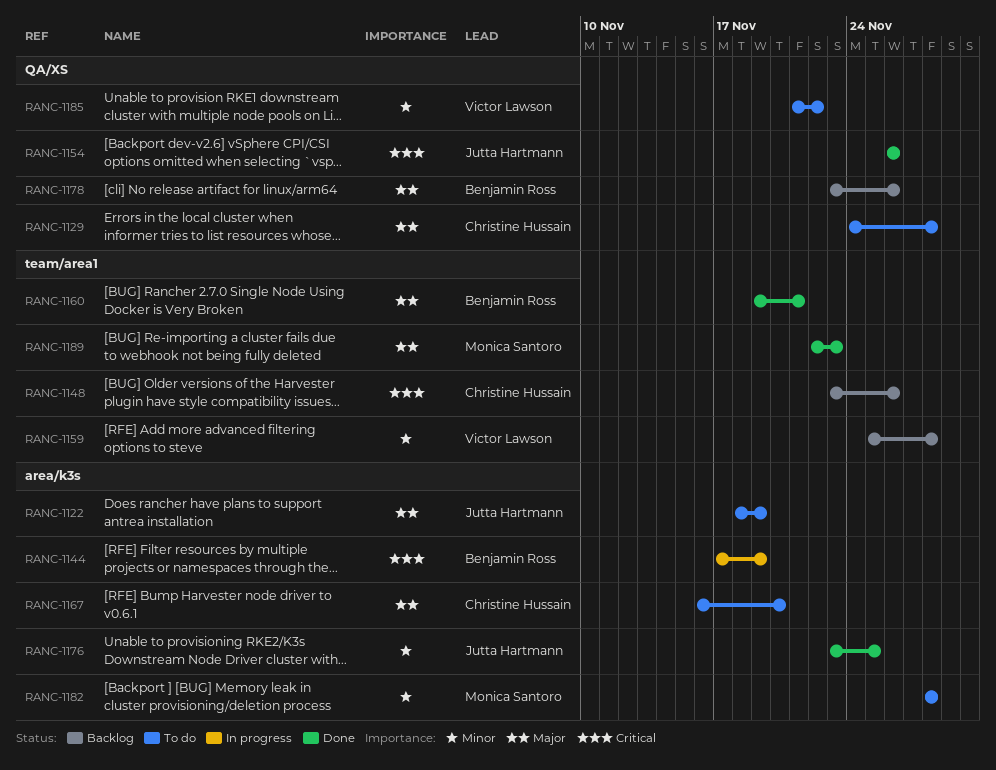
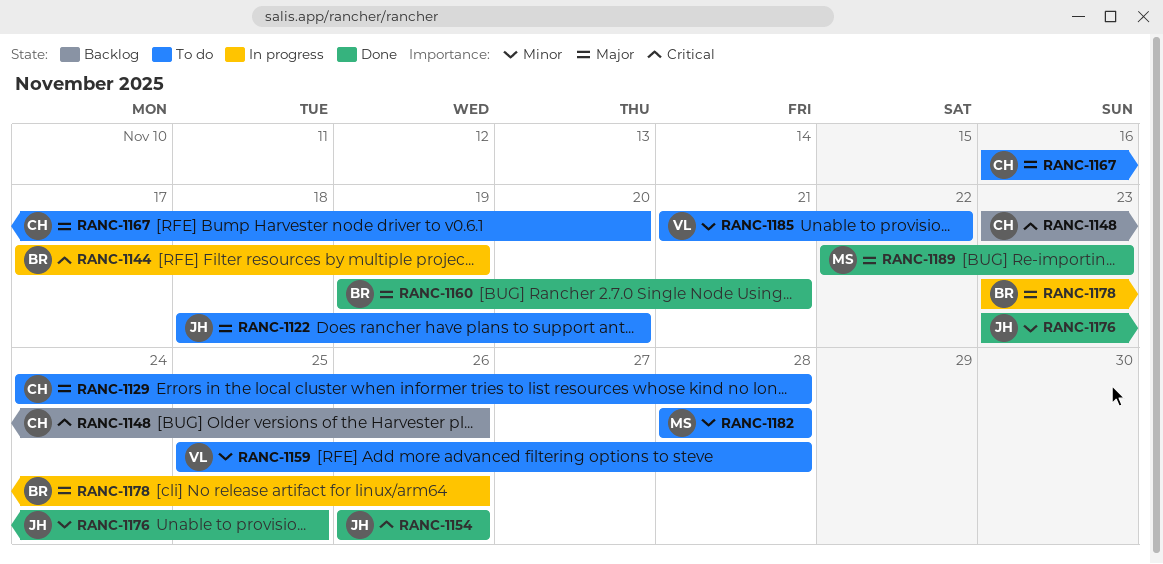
RANC-1122, due: Nov 19 -> Nov 20
RANC-1159, status: Backlog -> To do
RANC-1178, status: Backlog -> In progress

